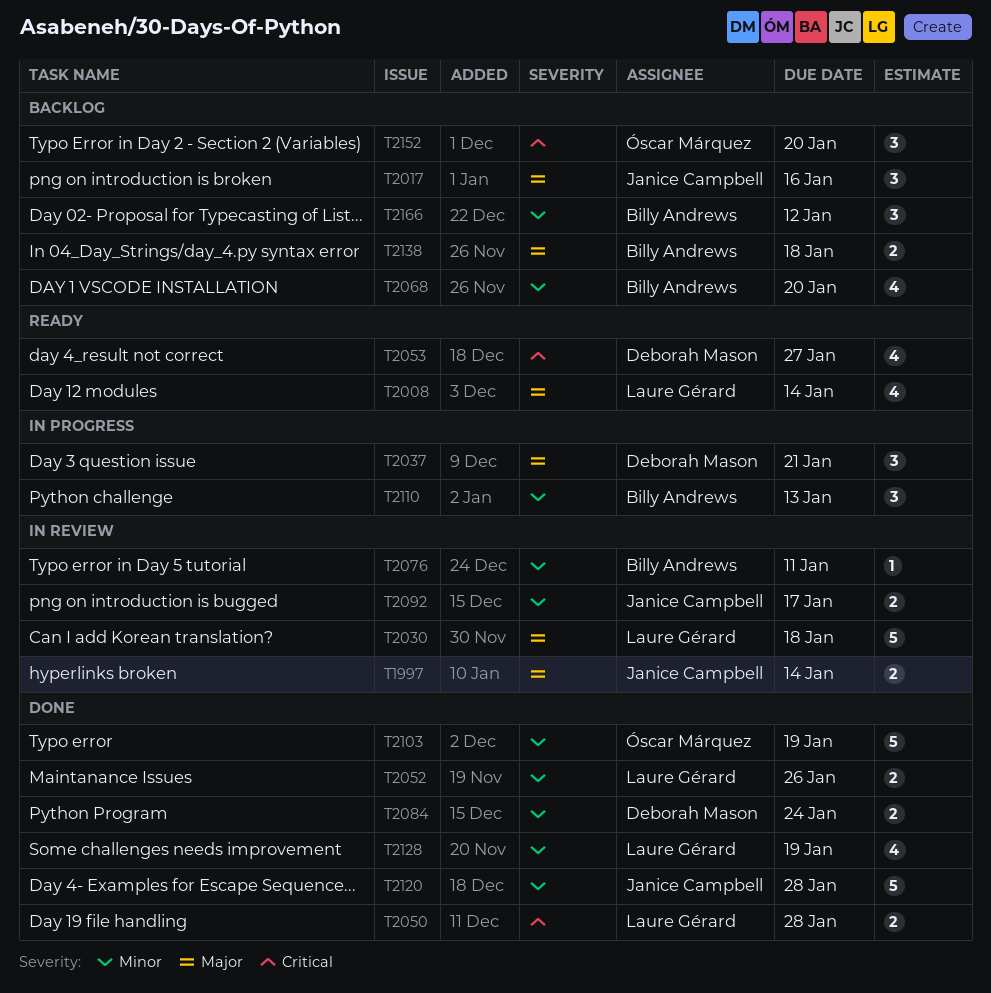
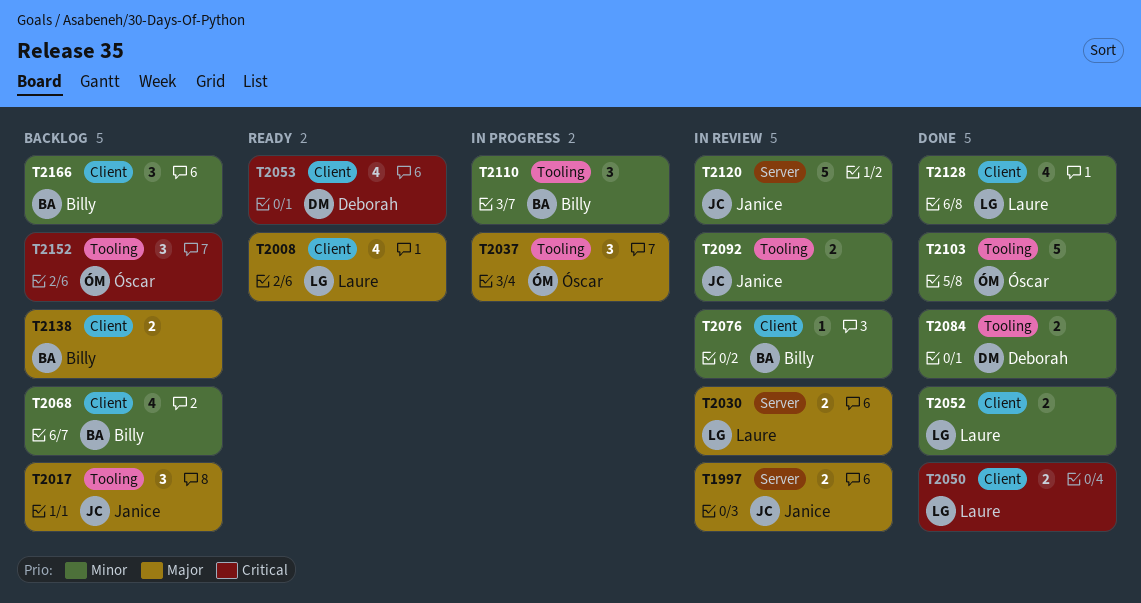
T2030, estimate: 5 -> 2
T2037, owner: Deborah Mason -> Óscar Márquez
T2120, status: Done -> In review

